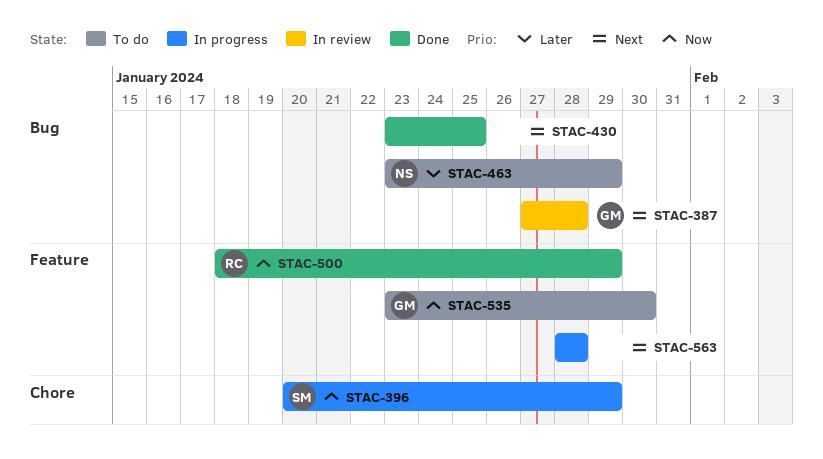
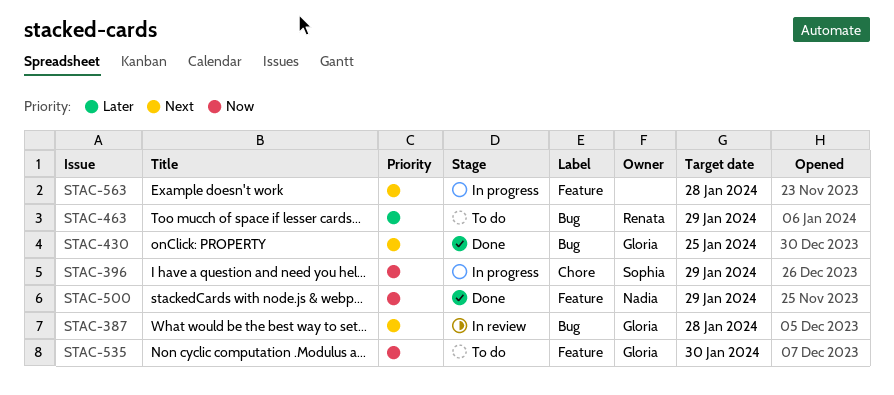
STAC-430, owner: none -> Gloria
STAC-463, owner: Nadia -> Renata
STAC-500, owner: Renata -> Nadia

